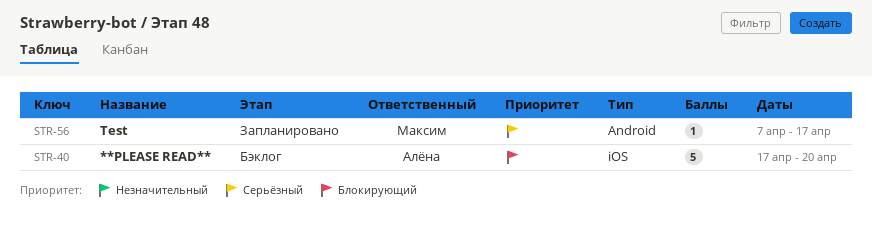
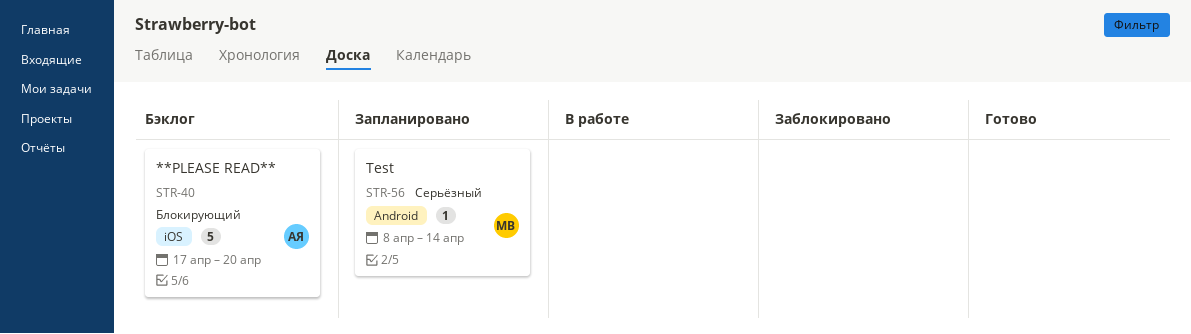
STR-56, start: Apr 7 -> Apr 8
STR-56, due: Apr 17 -> Apr 14

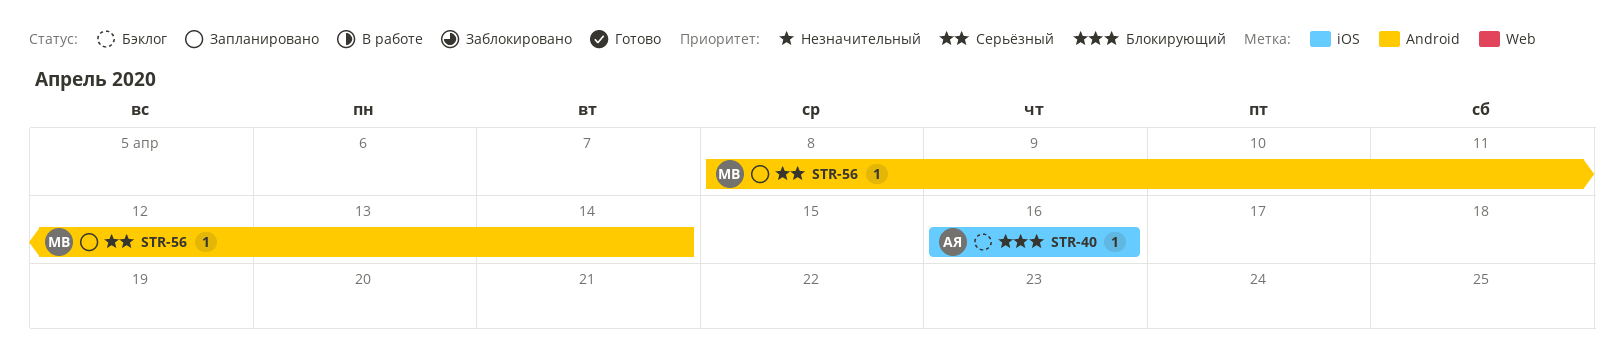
STR-40, estimate: 5 -> 1
STR-40, start: Apr 17 -> Apr 16
STR-40, due: Apr 20 -> Apr 16

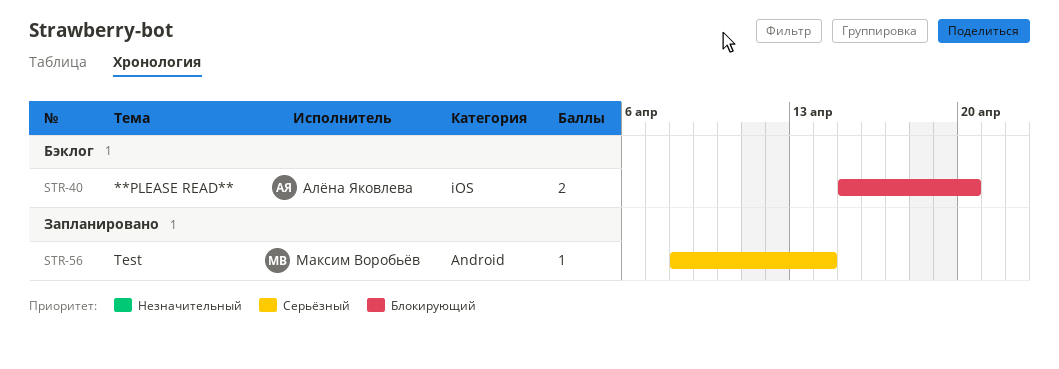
STR-40, estimate: 1 -> 2
STR-40, start: Apr 16 -> Apr 15
STR-40, due: Apr 16 -> Apr 20

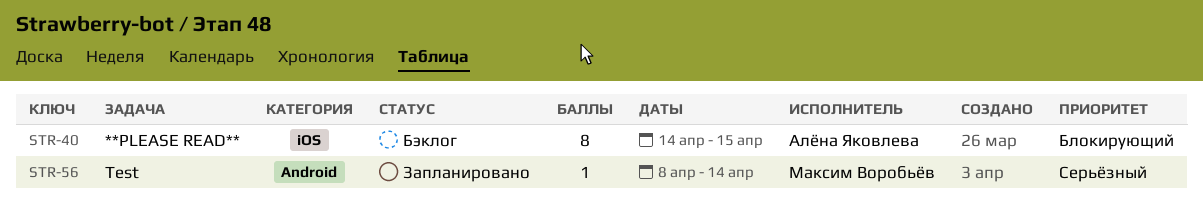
STR-40, estimate: 2 -> 8
STR-40, start: Apr 15 -> Apr 14
STR-40, due: Apr 20 -> Apr 15

